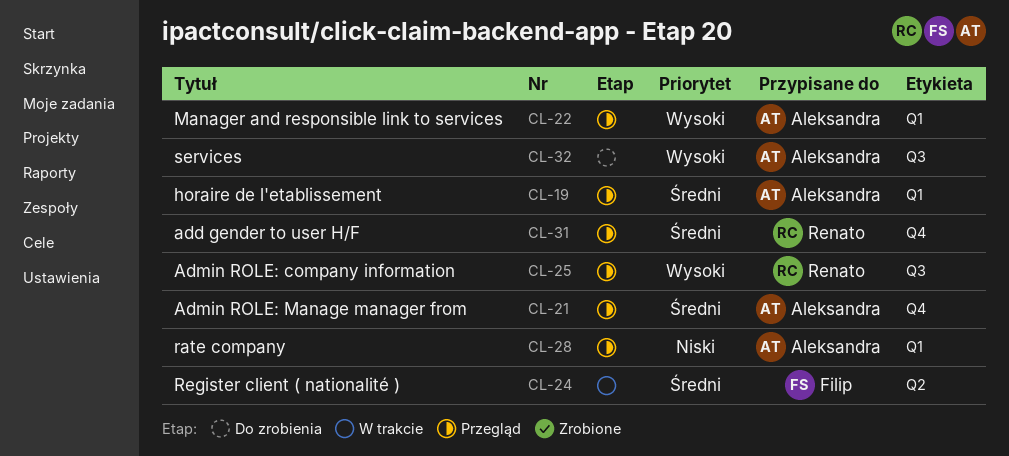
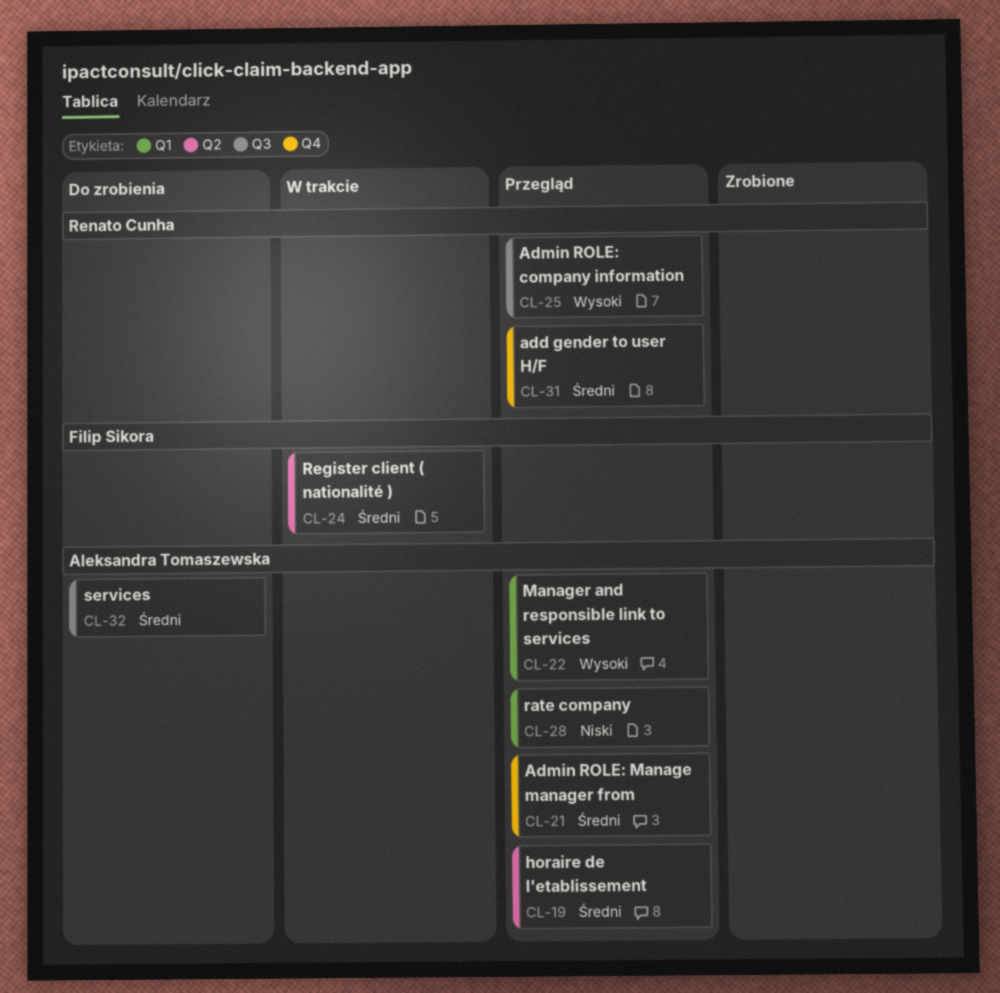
CL-19, label: Q1 -> Q2
CL-32, priority: Wysoki -> Średni

